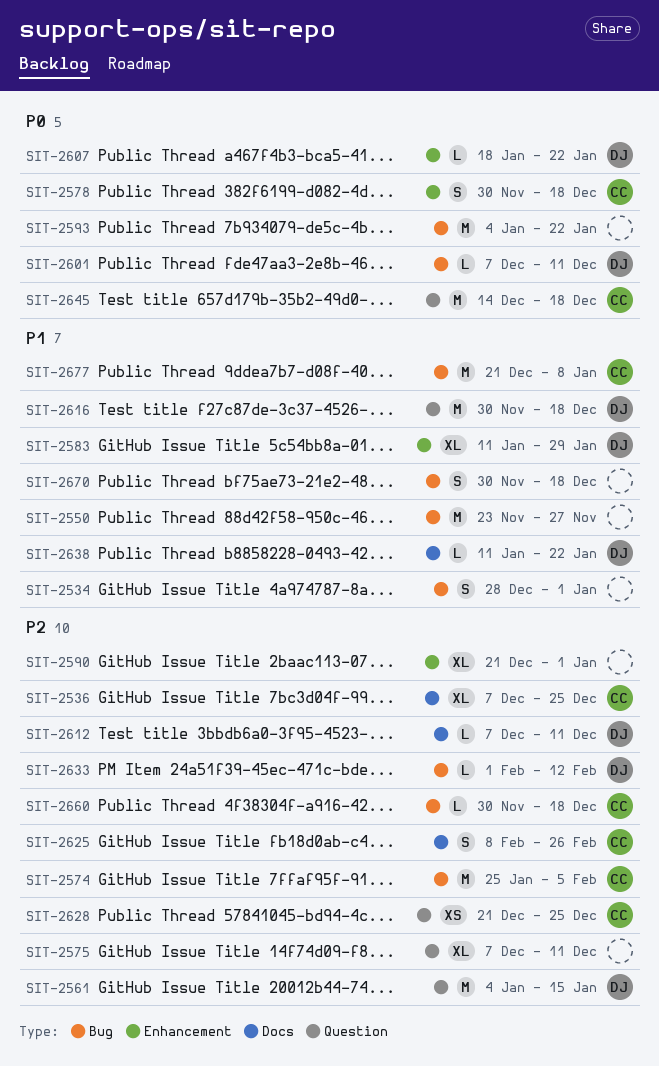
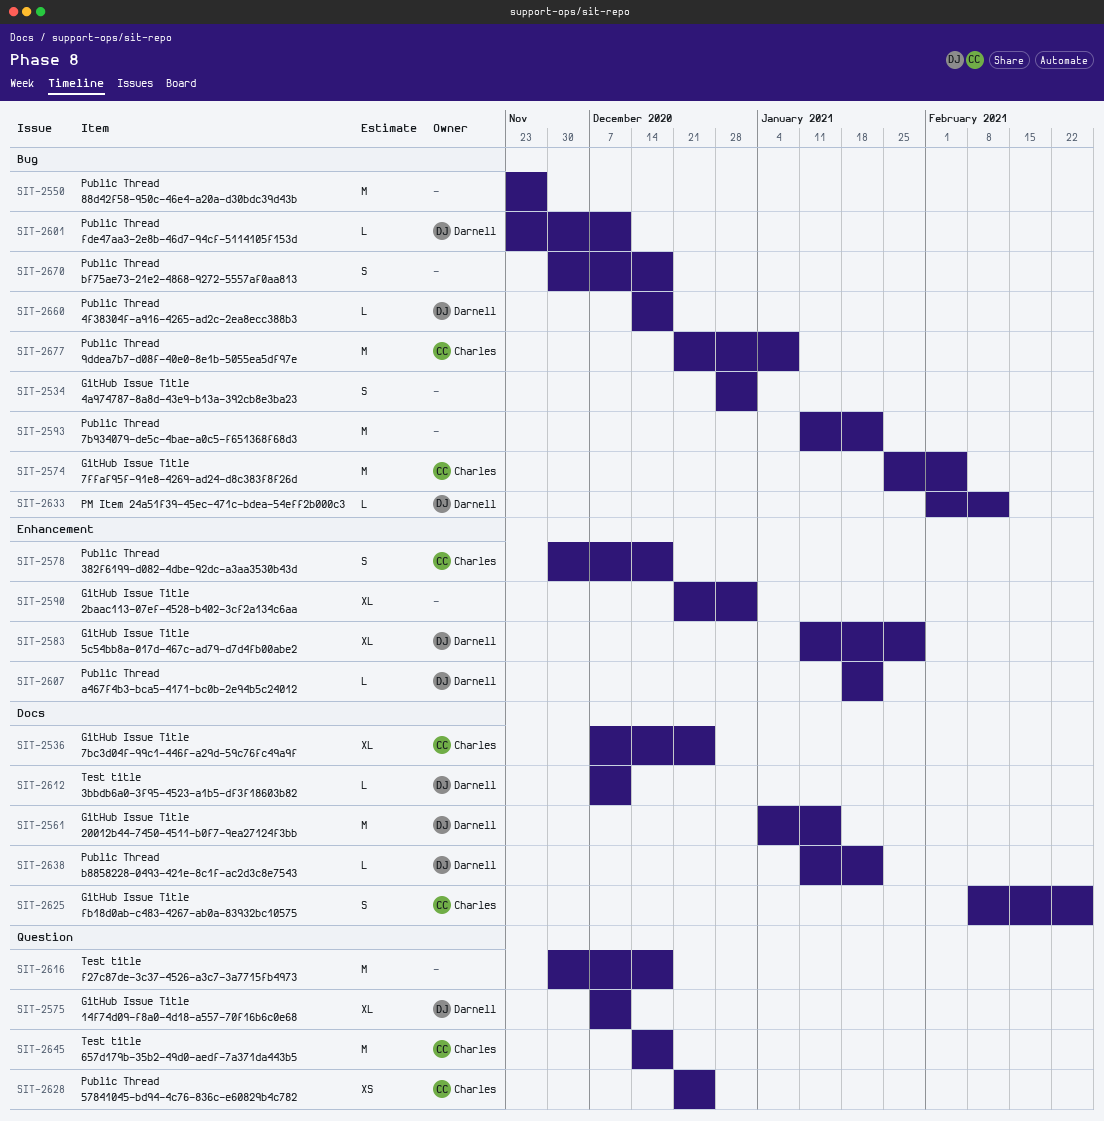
SIT-2561, label: Question -> Docs
SIT-2575, owner: none -> Darnell
SIT-2593, start: Jan 4 -> Jan 11
SIT-2601, start: Dec 7 -> Nov 23
SIT-2616, owner: Darnell -> none
SIT-2660, owner: Charles -> Darnell
SIT-2660, start: Nov 30 -> Dec 14

